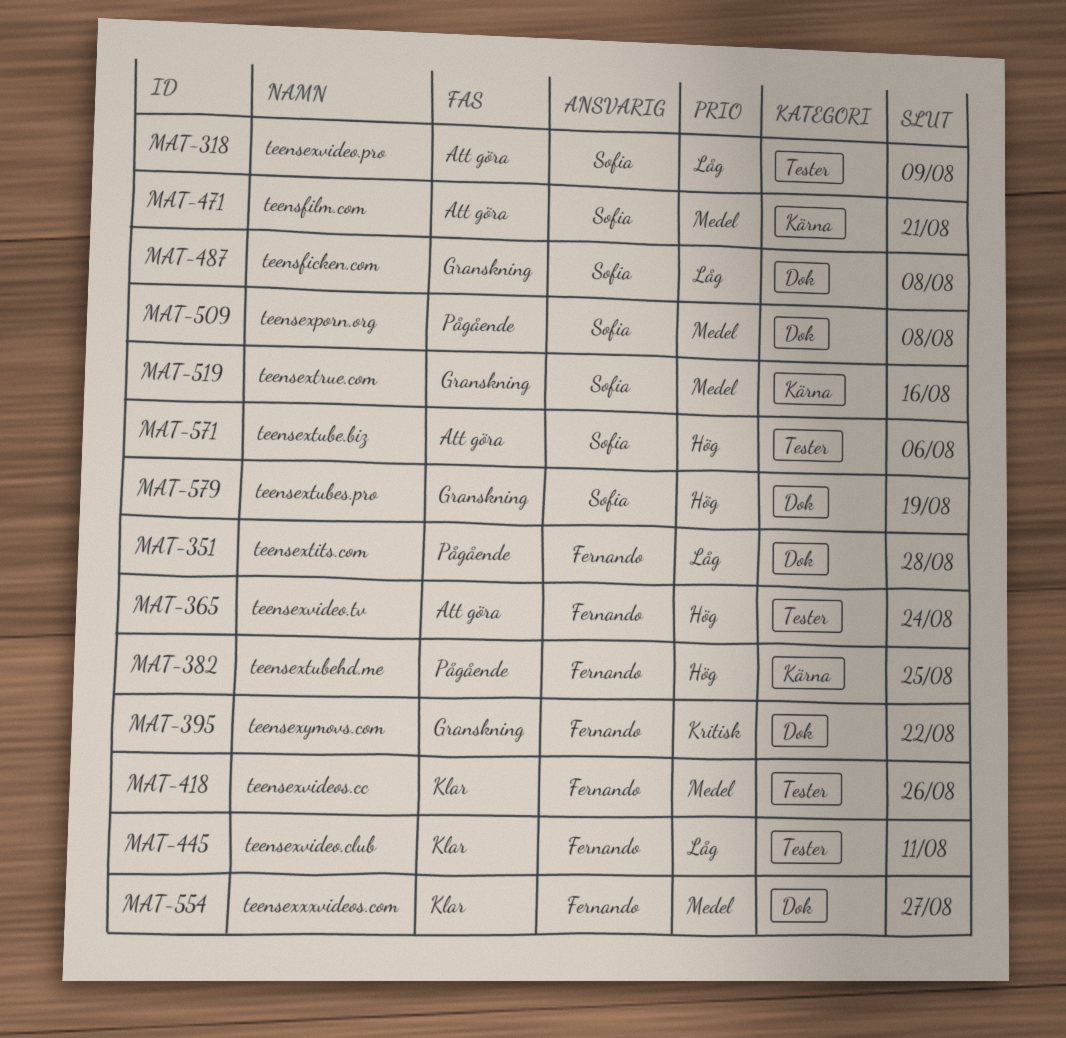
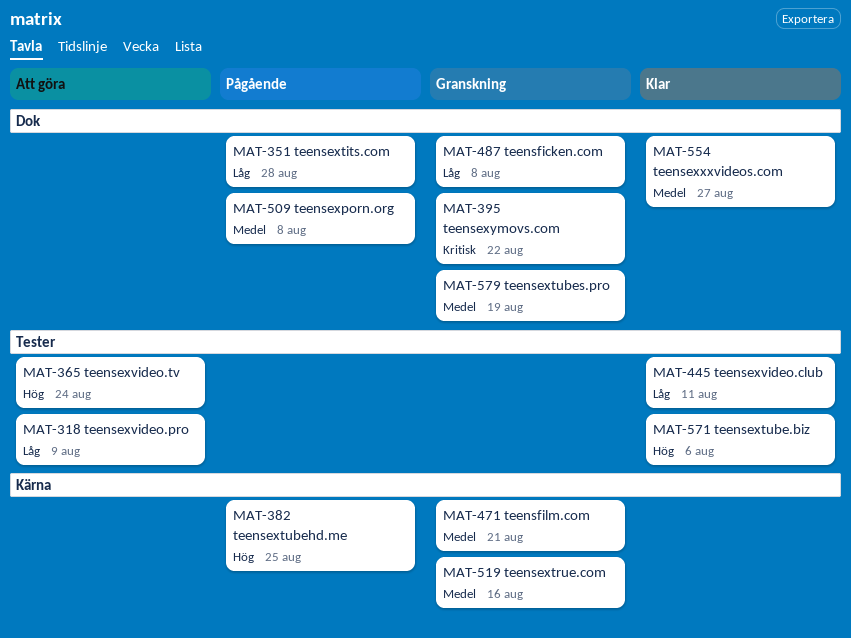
MAT-418: present -> none
MAT-471, status: Att göra -> Granskning
MAT-571, status: Att göra -> Klar
MAT-579, priority: Hög -> Medel

